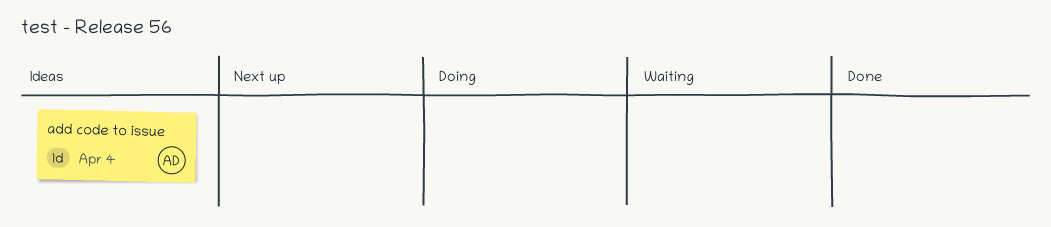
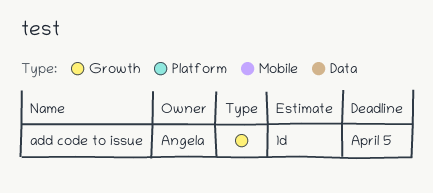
add code to issue, due: Apr 4 -> Apr 5

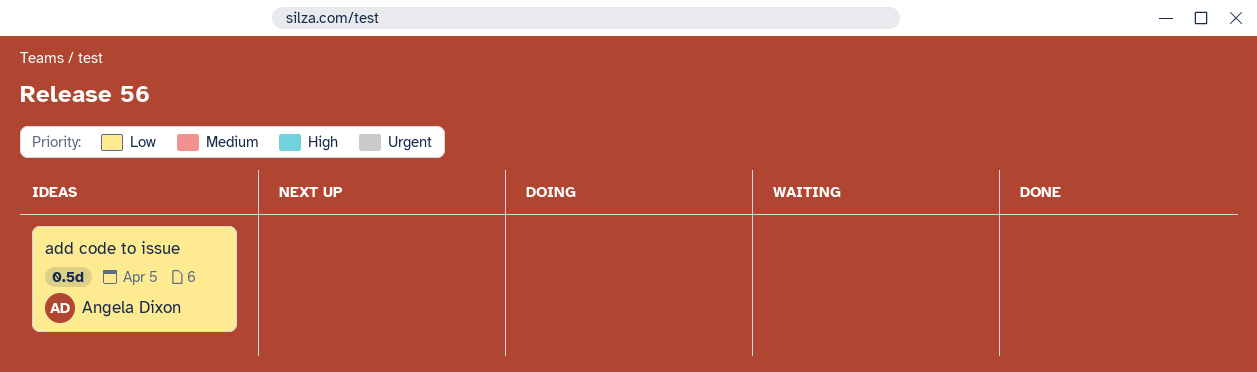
add code to issue, estimate: 1d -> 0.5d

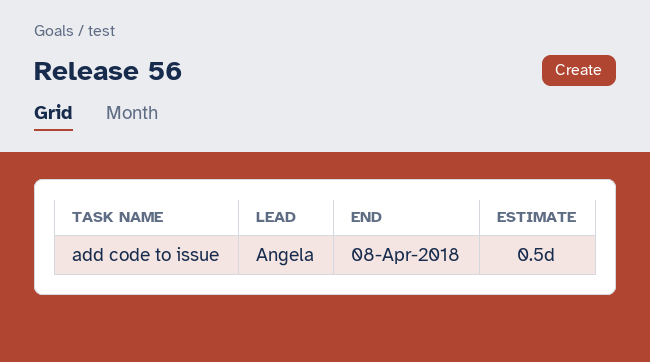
add code to issue, due: Apr 5 -> Apr 8

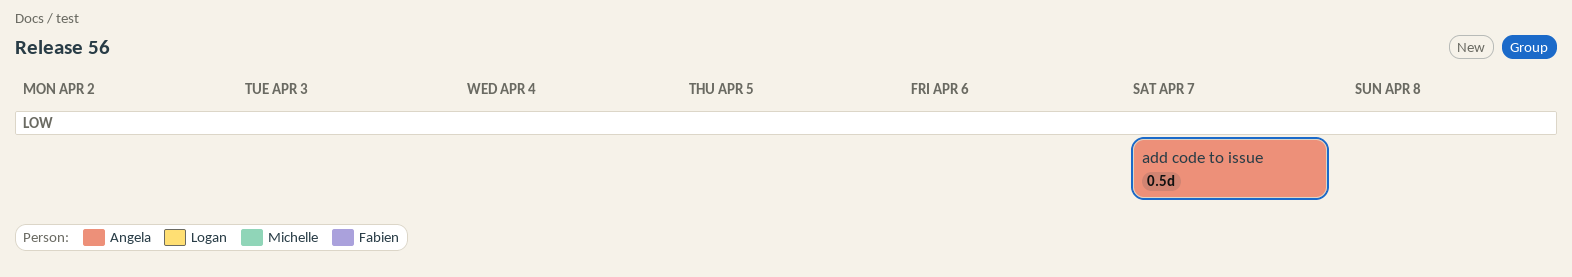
add code to issue, due: Apr 8 -> Apr 7

